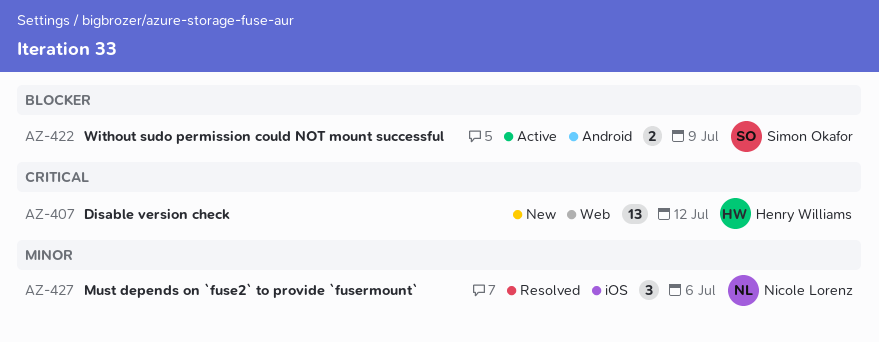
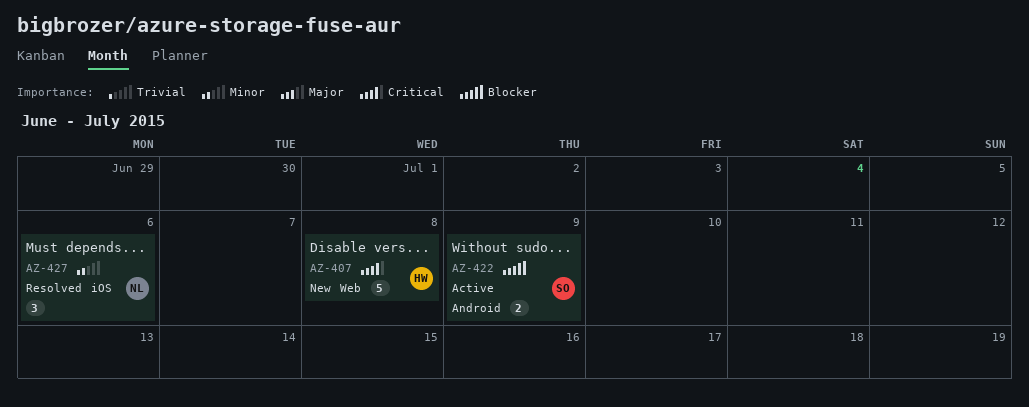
AZ-407, estimate: 13 -> 5
AZ-407, due: Jul 12 -> Jul 8

